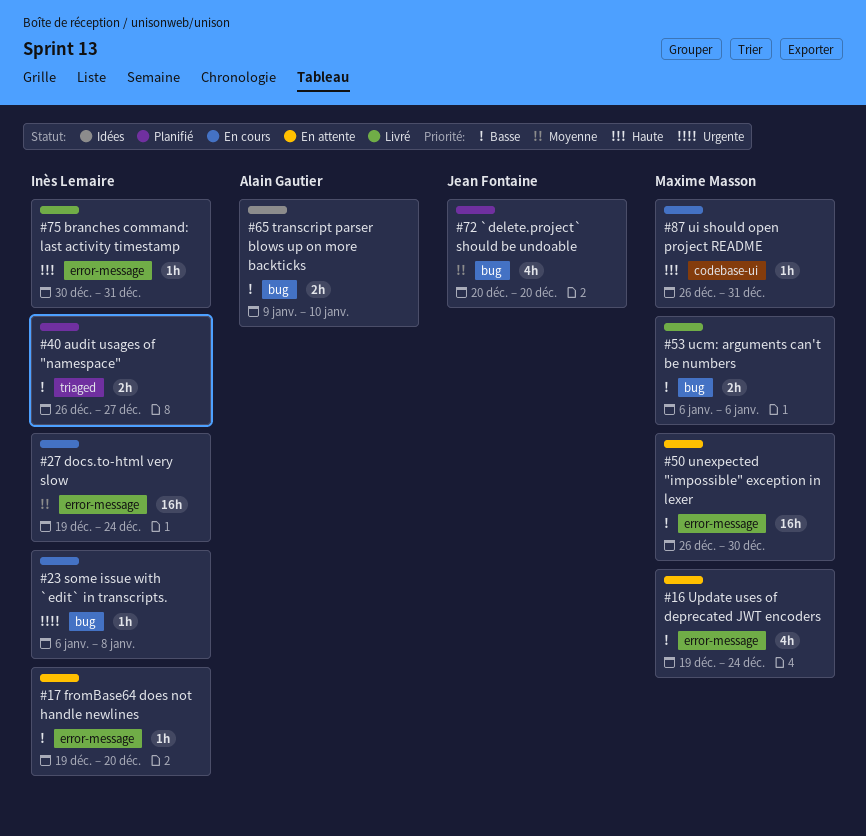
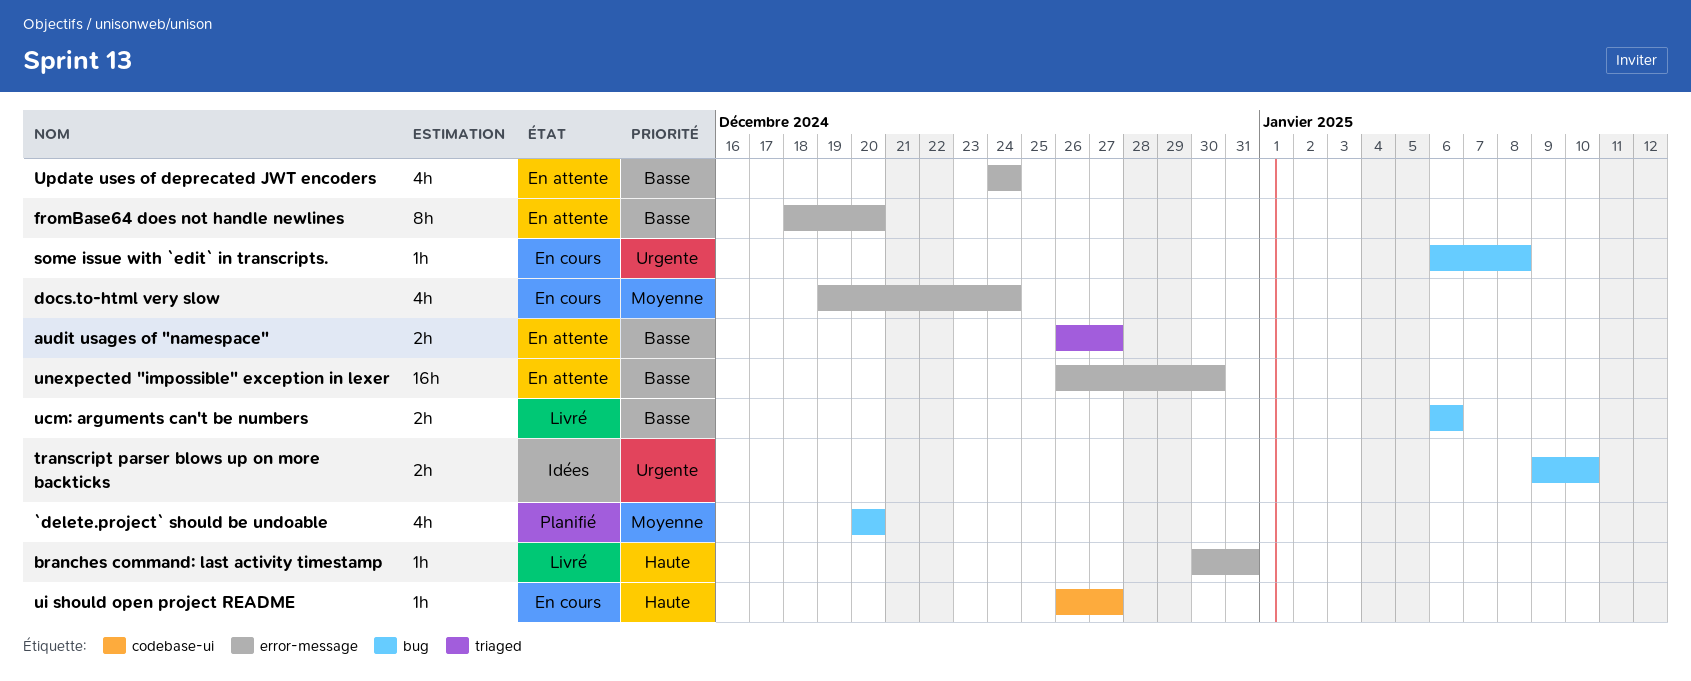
audit usages of "namespace", status: Planifié -> En attente
docs.to-html very slow, estimate: 16h -> 4h
fromBase64 does not handle newlines, estimate: 1h -> 8h
fromBase64 does not handle newlines, start: Dec 19 -> Dec 18
transcript parser blows up on more backticks, priority: Basse -> Urgente
ui should open project README, due: Dec 31 -> Dec 27
Update uses of deprecated JWT encoders, start: Dec 19 -> Dec 24

